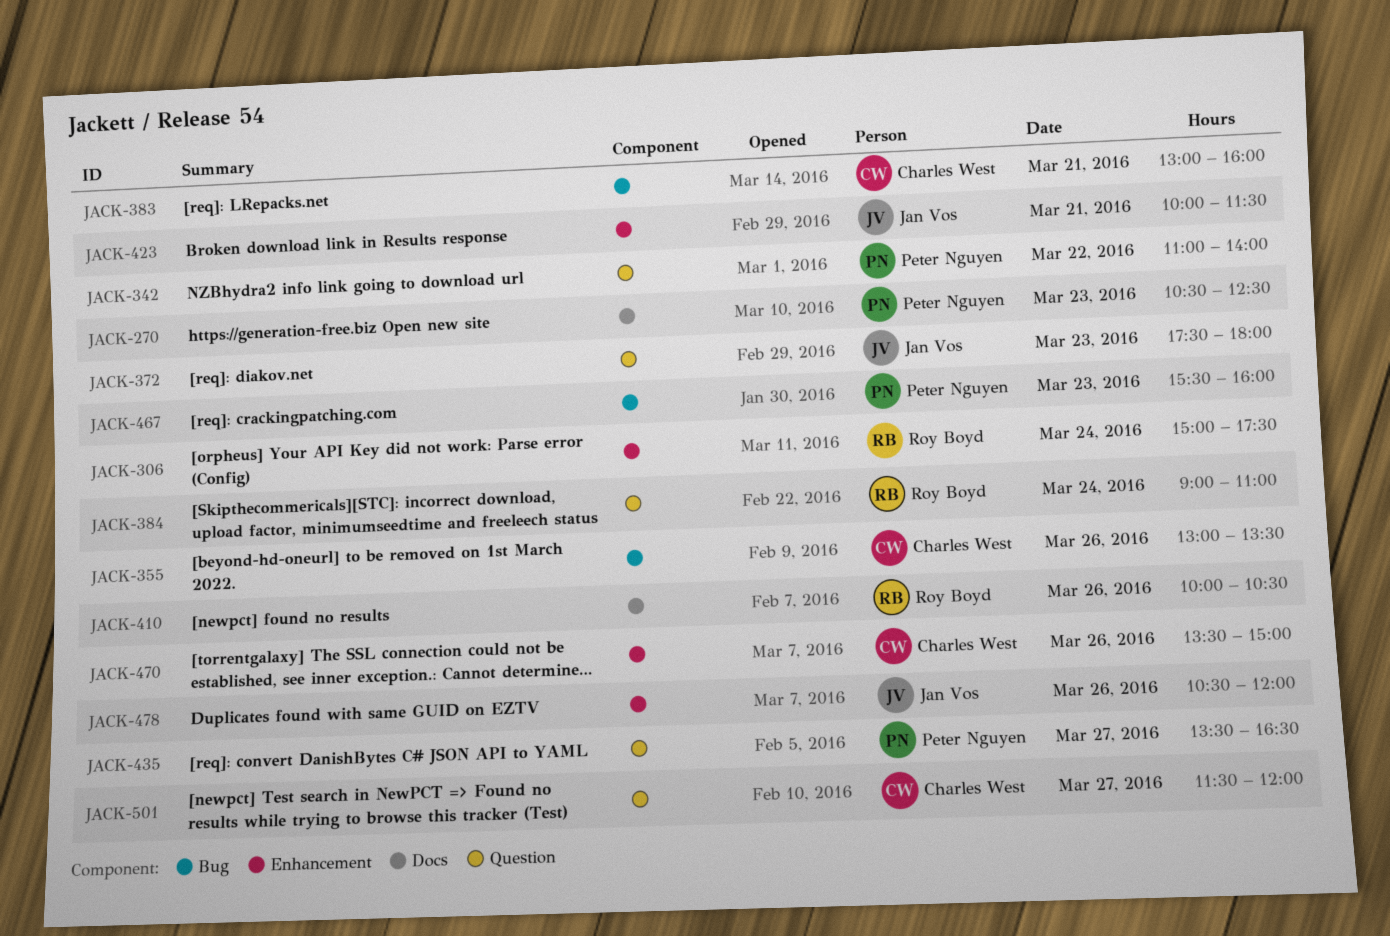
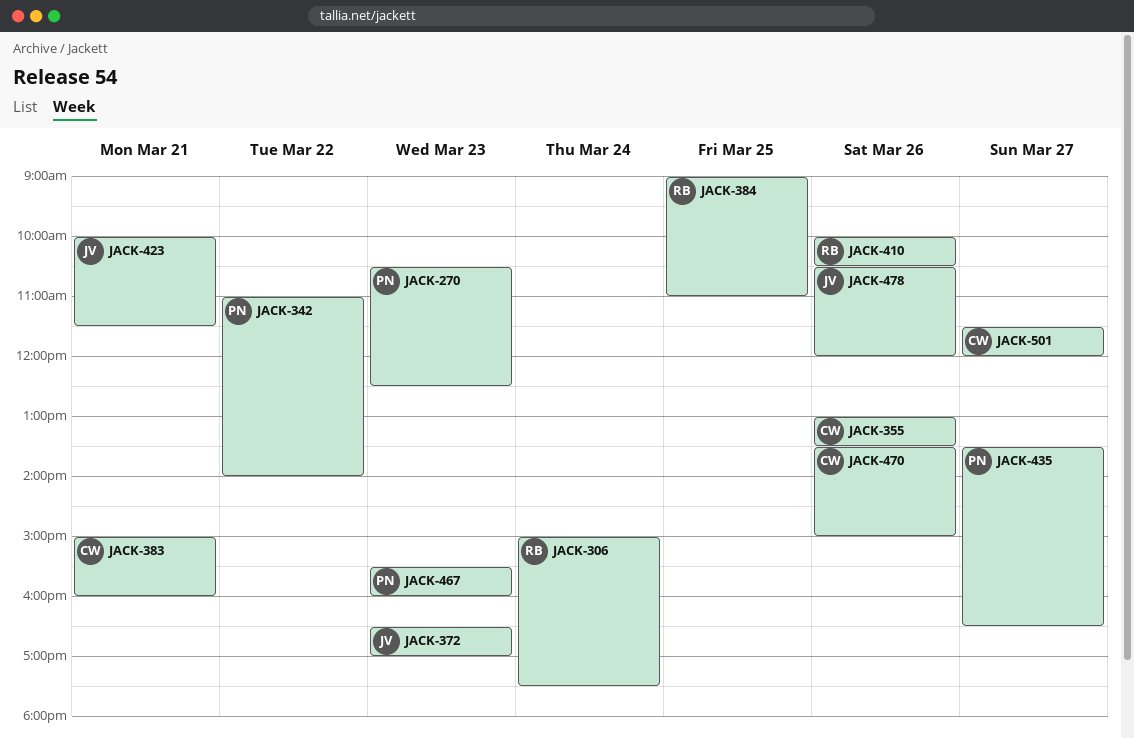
JACK-372, begins: 17:30 -> 16:30
JACK-372, ends: 18:00 -> 17:00
JACK-383, begins: 13:00 -> 15:00
JACK-384, day: Mar 24 -> Mar 25

